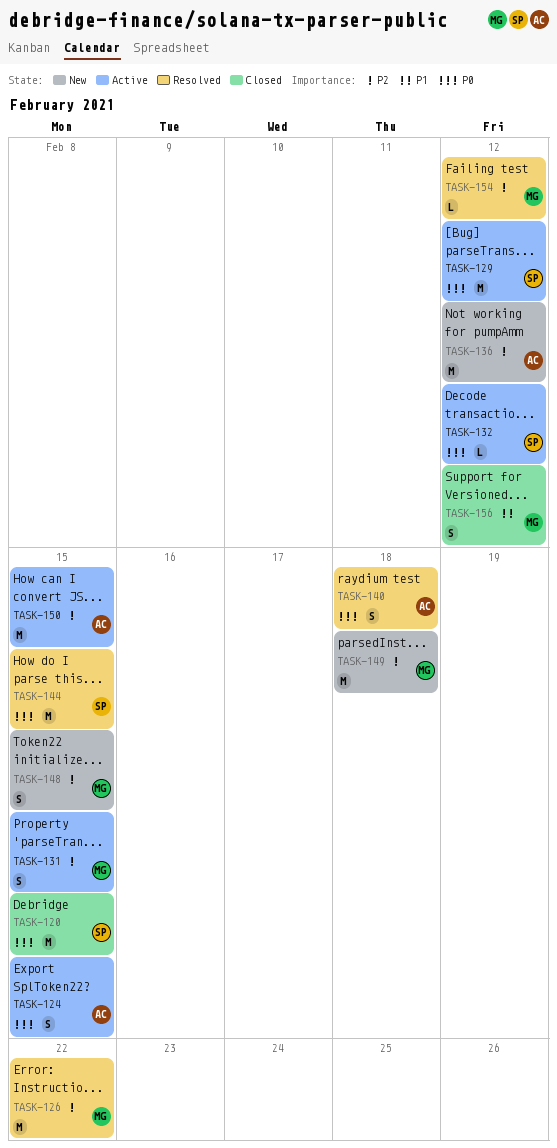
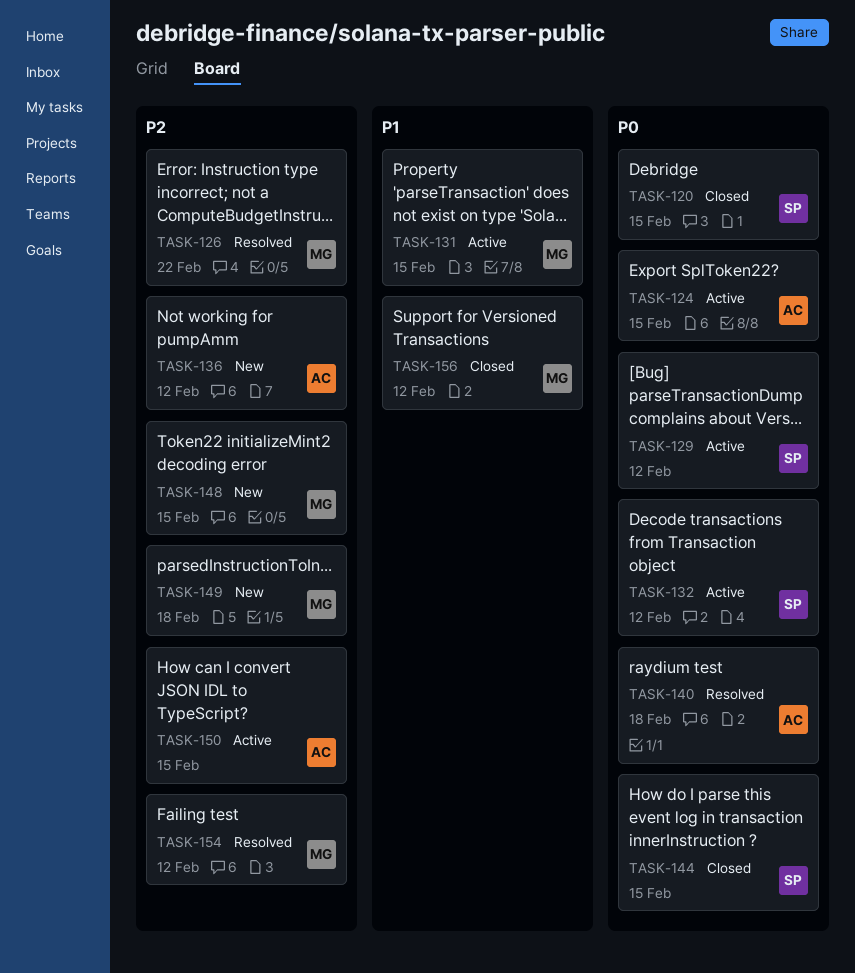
TASK-131, priority: P2 -> P1
TASK-144, status: Resolved -> Closed

